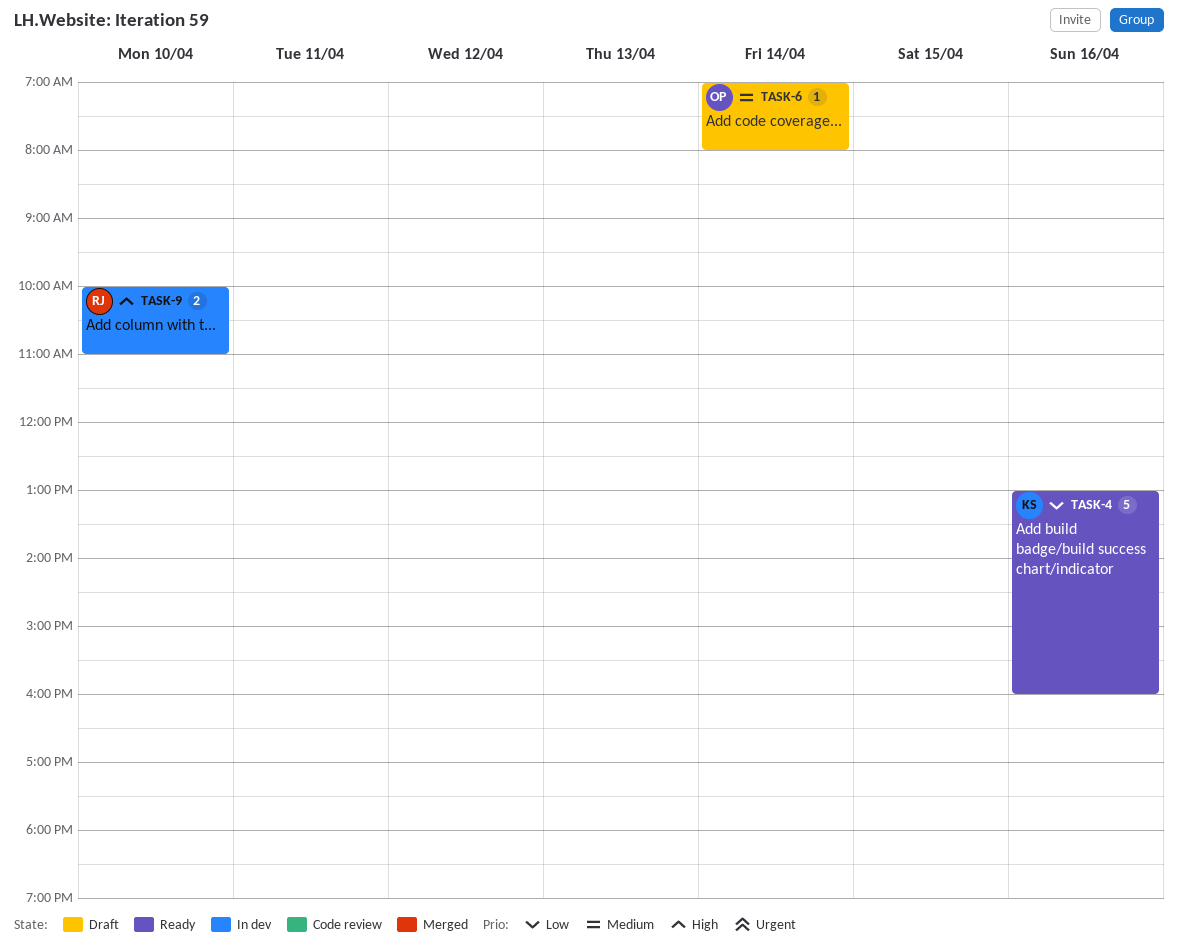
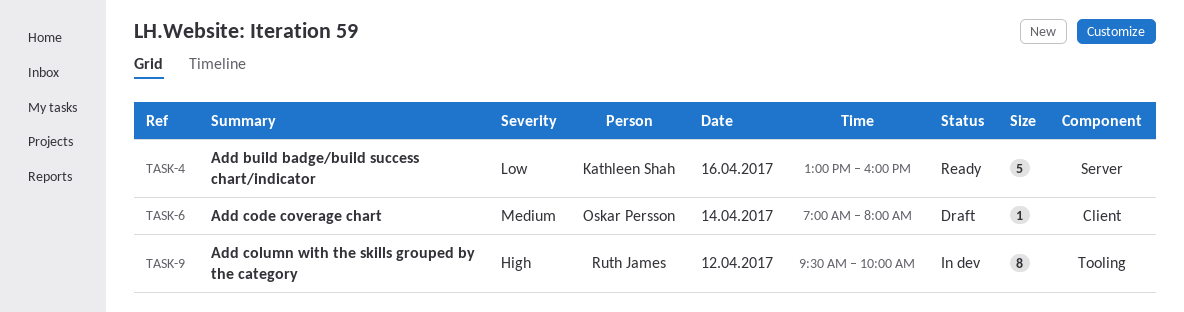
TASK-9, estimate: 2 -> 8
TASK-9, day: Apr 10 -> Apr 12
TASK-9, begins: 10:00 -> 09:30
TASK-9, ends: 11:00 -> 10:00

